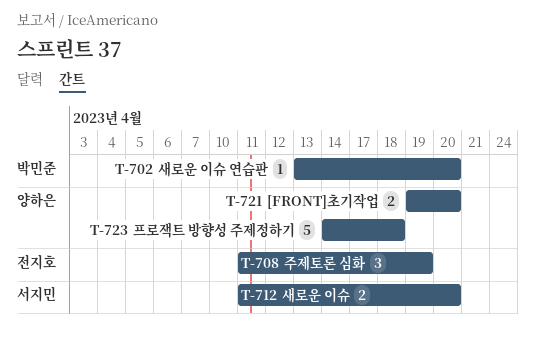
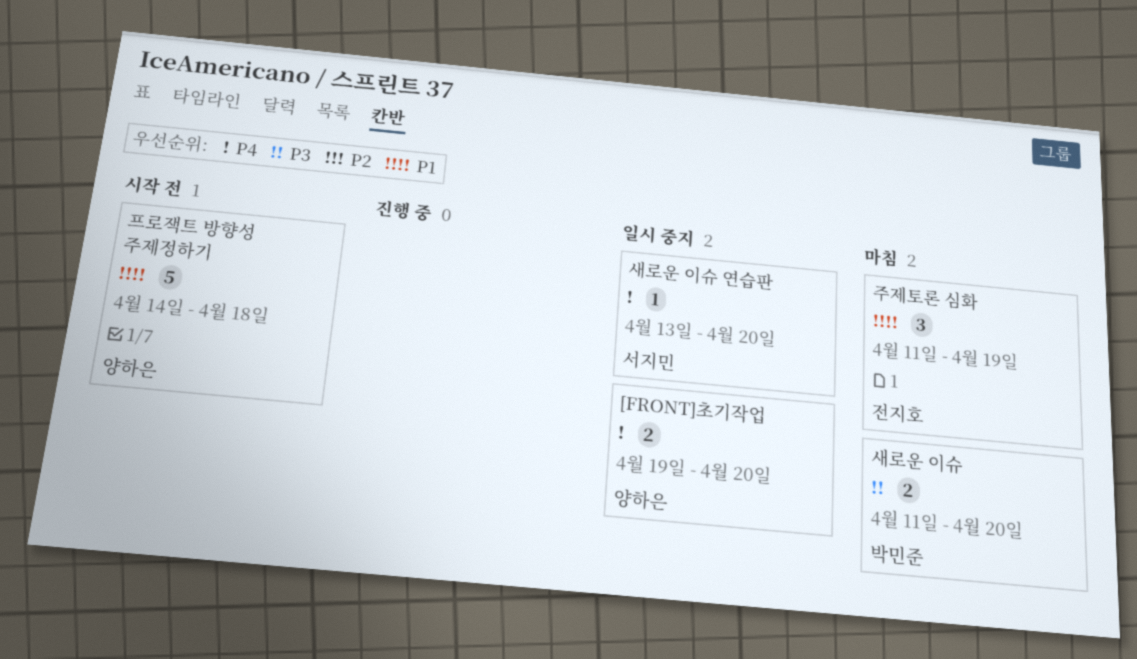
새로운 이슈, owner: 서지민 -> 박민준
새로운 이슈 연습판, owner: 박민준 -> 서지민

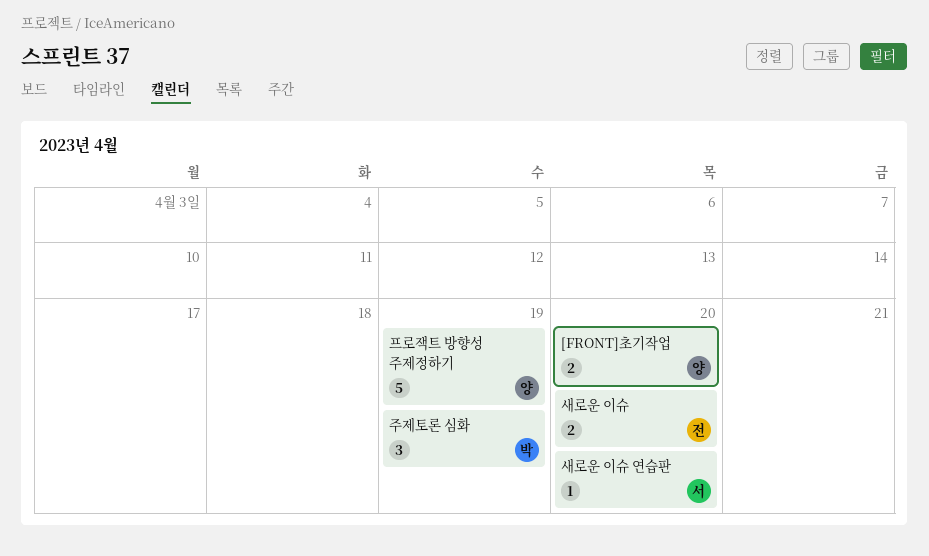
새로운 이슈, owner: 박민준 -> 전지호
주제토론 심화, owner: 전지호 -> 박민준
프로잭트 방향성 주제정하기, due: Apr 18 -> Apr 19

